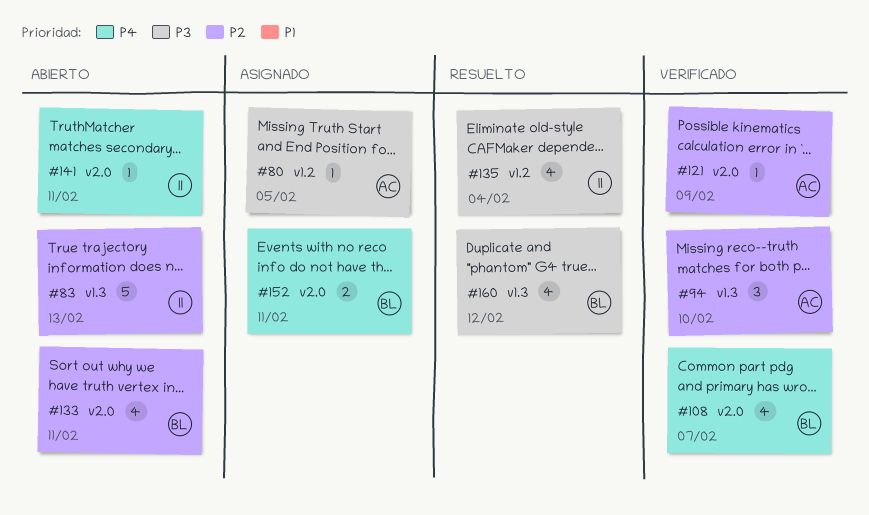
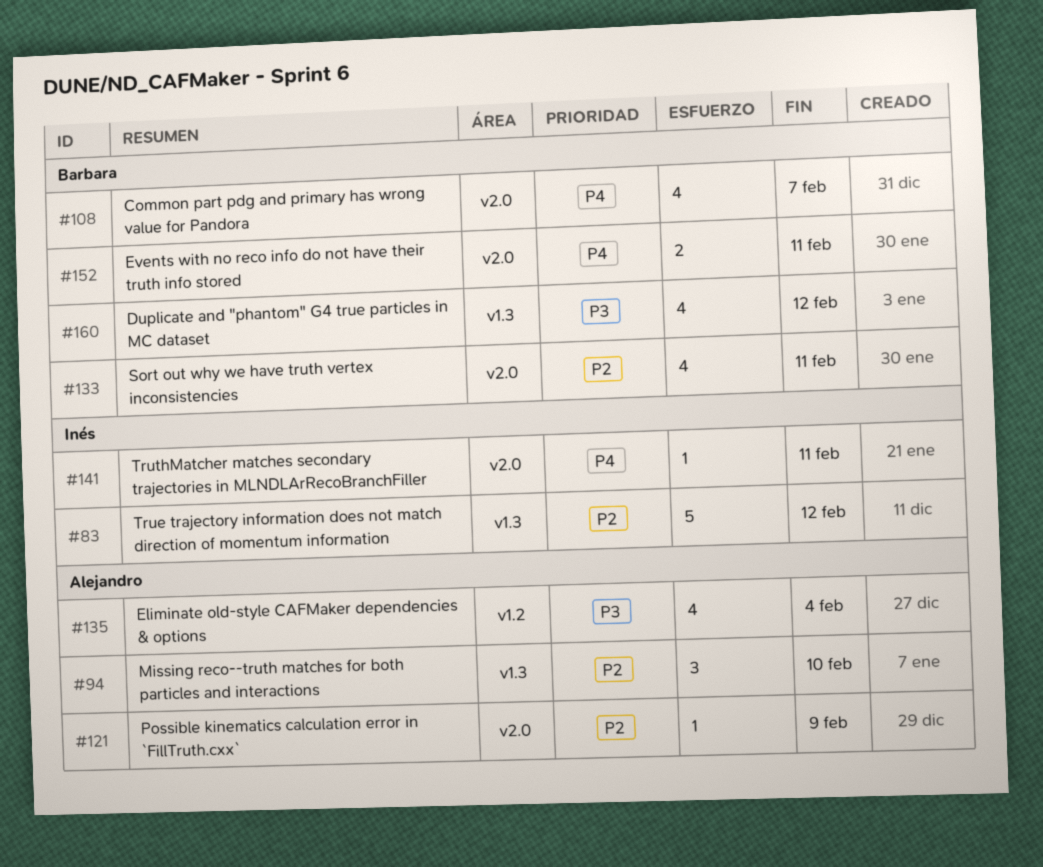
#80: present -> none
#83, due: Feb 13 -> Feb 12
#135, owner: Inés -> Alejandro

